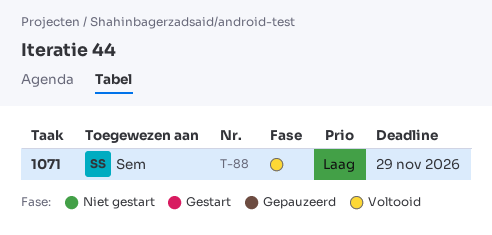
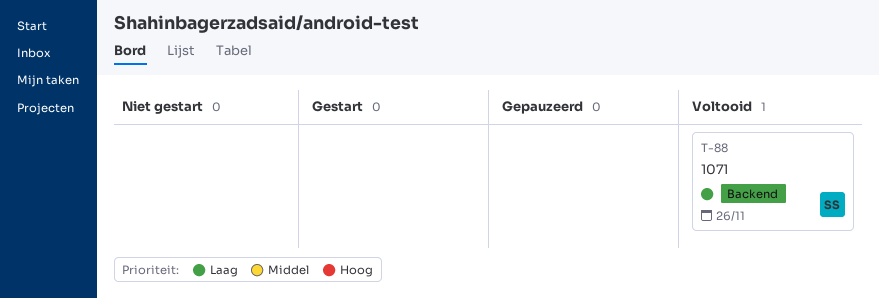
T-88, due: Nov 29 -> Nov 26

